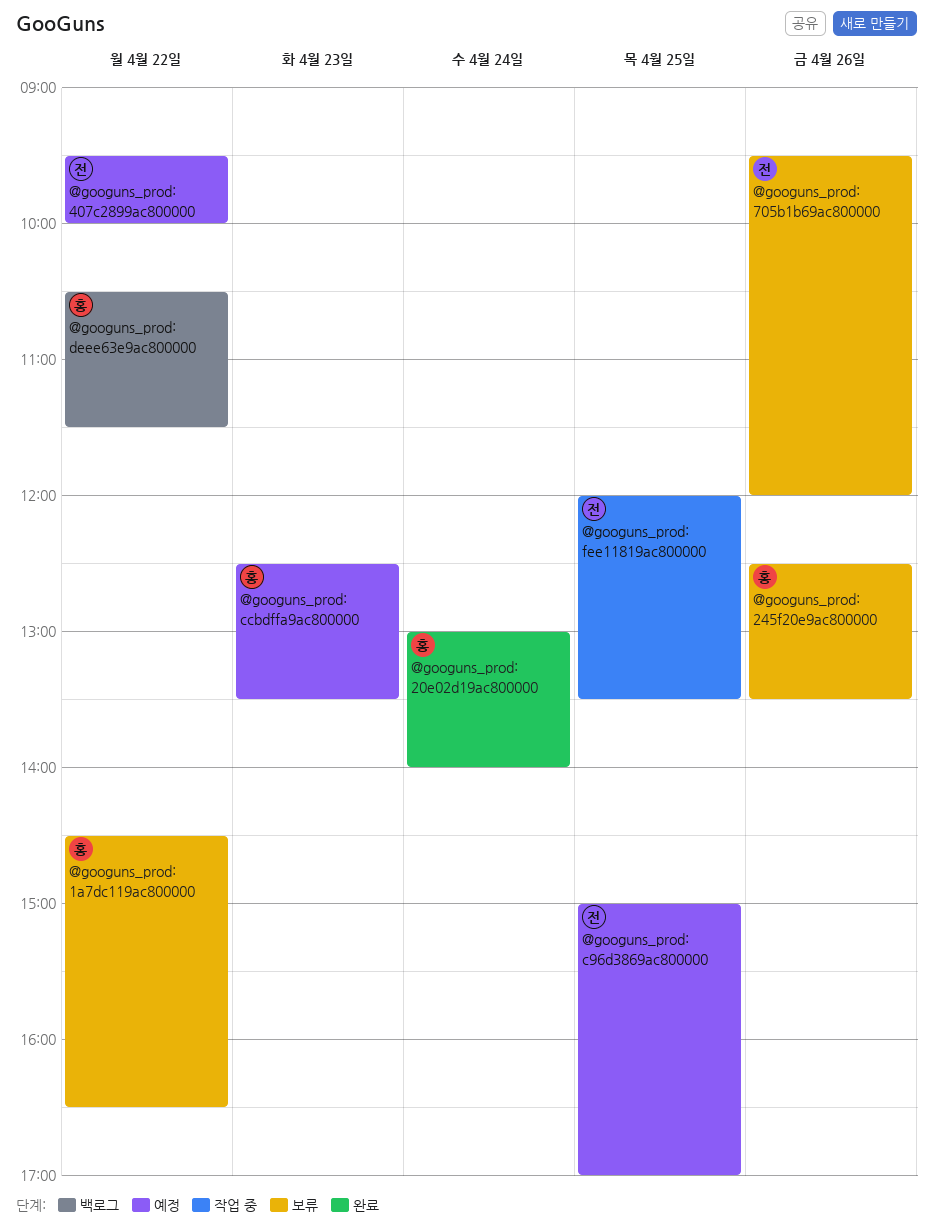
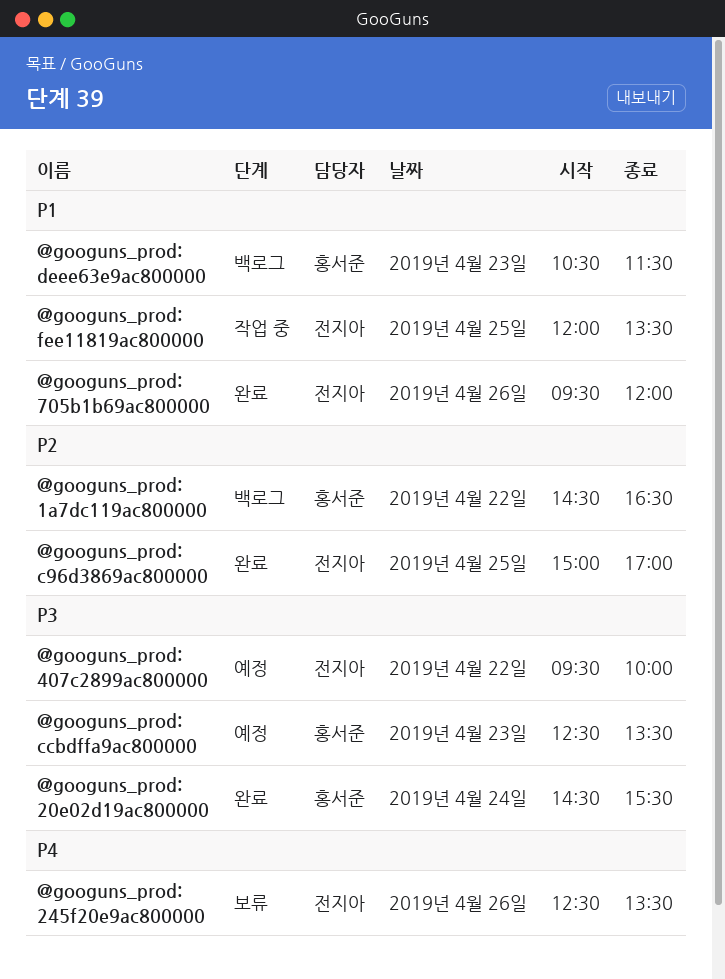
@googuns_prod: 1a7dc119ac800000, status: 보류 -> 백로그
@googuns_prod: 20e02d19ac800000, begins: 13:00 -> 14:30
@googuns_prod: 20e02d19ac800000, ends: 14:00 -> 15:30
@googuns_prod: 245f20e9ac800000, owner: 홍서준 -> 전지아
@googuns_prod: 705b1b69ac800000, status: 보류 -> 완료
@googuns_prod: c96d3869ac800000, status: 예정 -> 완료
@googuns_prod: deee63e9ac800000, day: Apr 22 -> Apr 23

